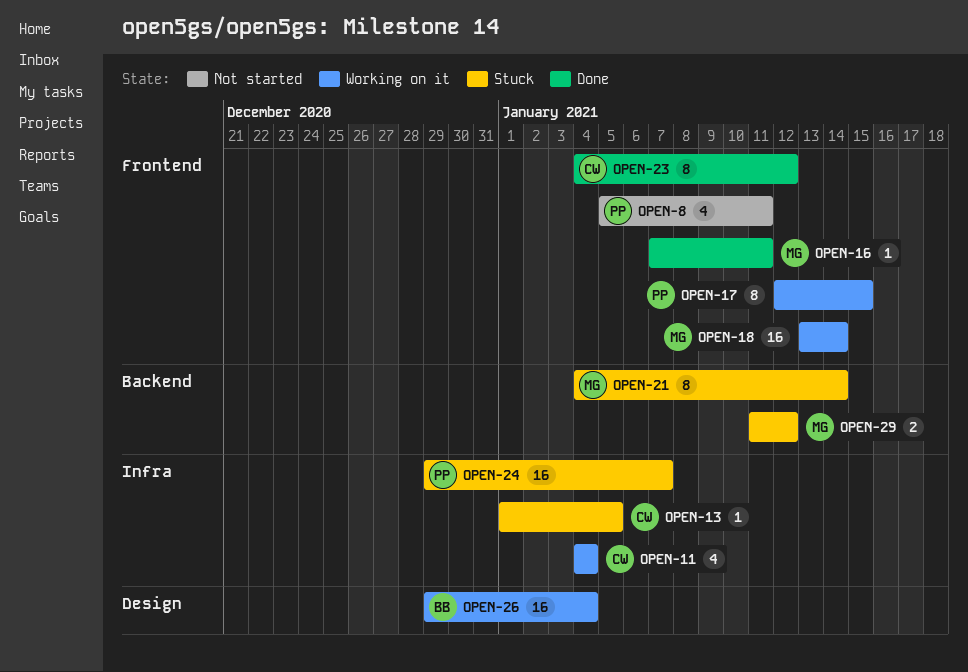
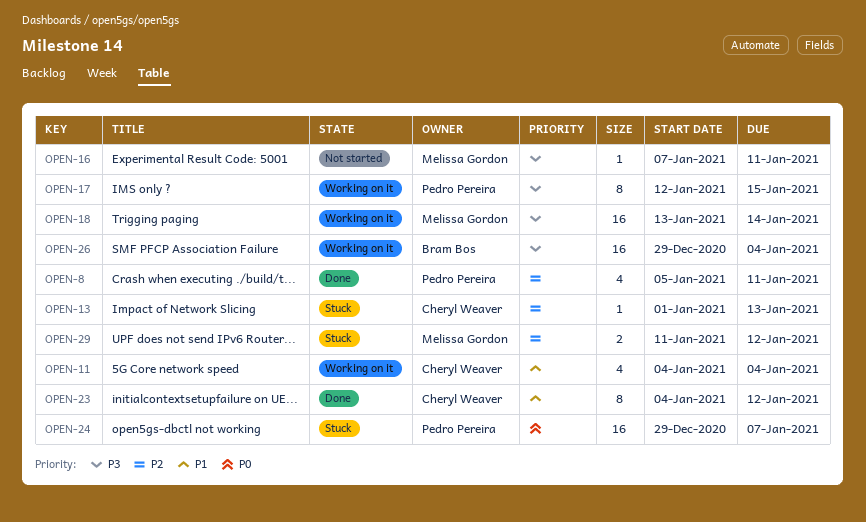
OPEN-8, status: Not started -> Done
OPEN-13, due: Jan 5 -> Jan 13
OPEN-16, status: Done -> Not started
OPEN-21: present -> none

